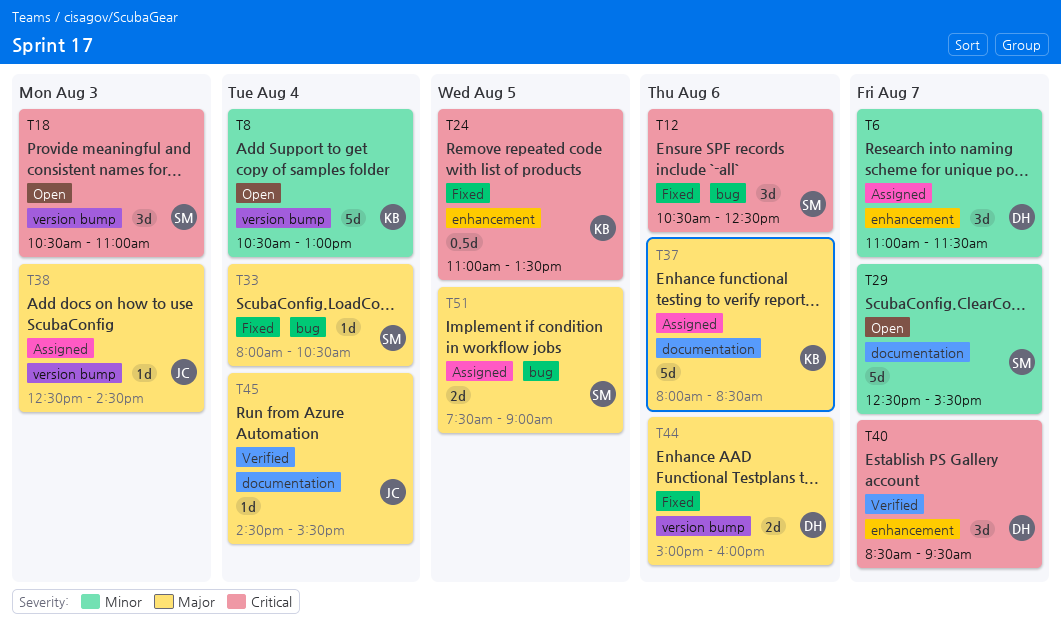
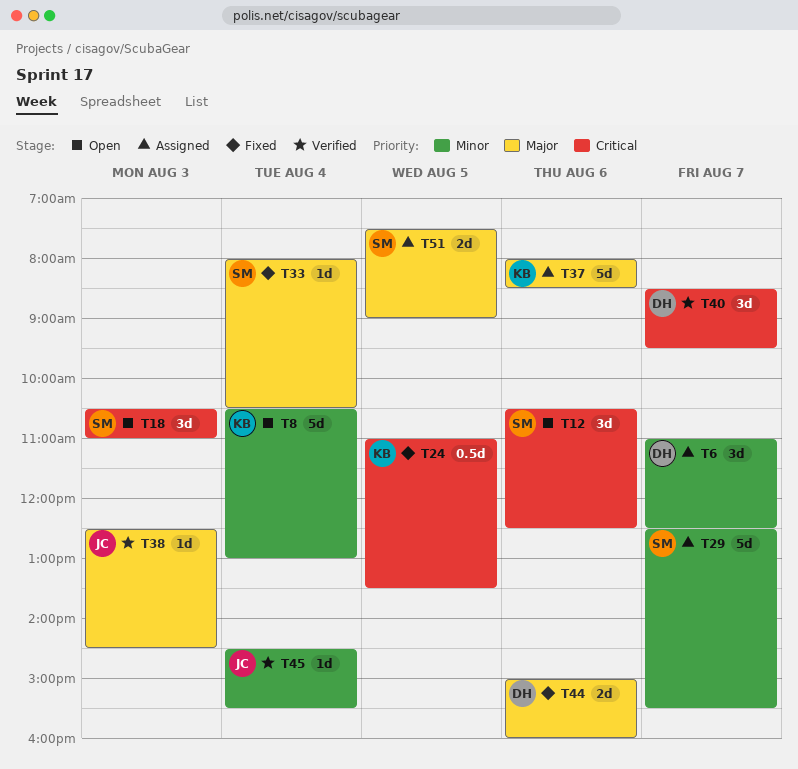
T6, ends: 11:30 -> 12:30
T12, status: Fixed -> Open
T29, status: Open -> Assigned
T38, status: Assigned -> Verified
T45, priority: Major -> Minor

